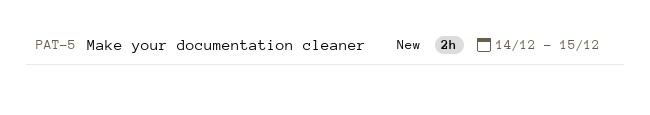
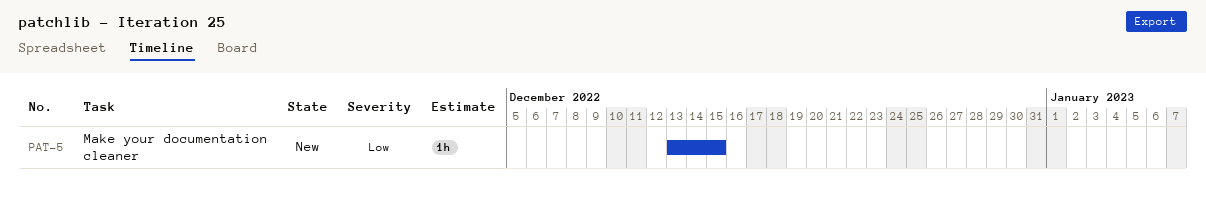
PAT-5, estimate: 2h -> 1h
PAT-5, start: Dec 14 -> Dec 13

